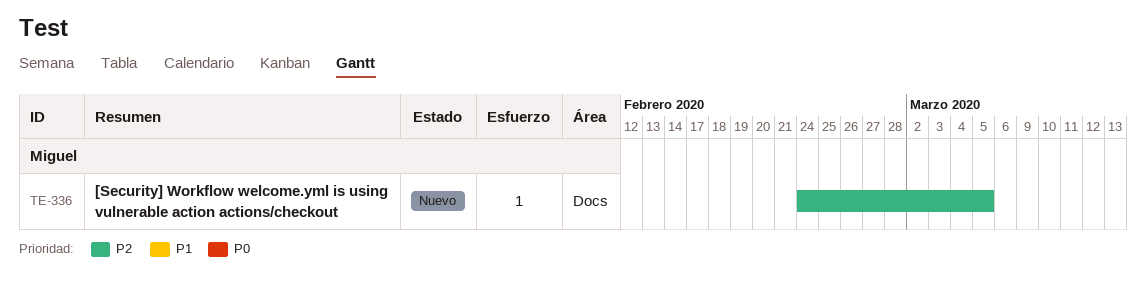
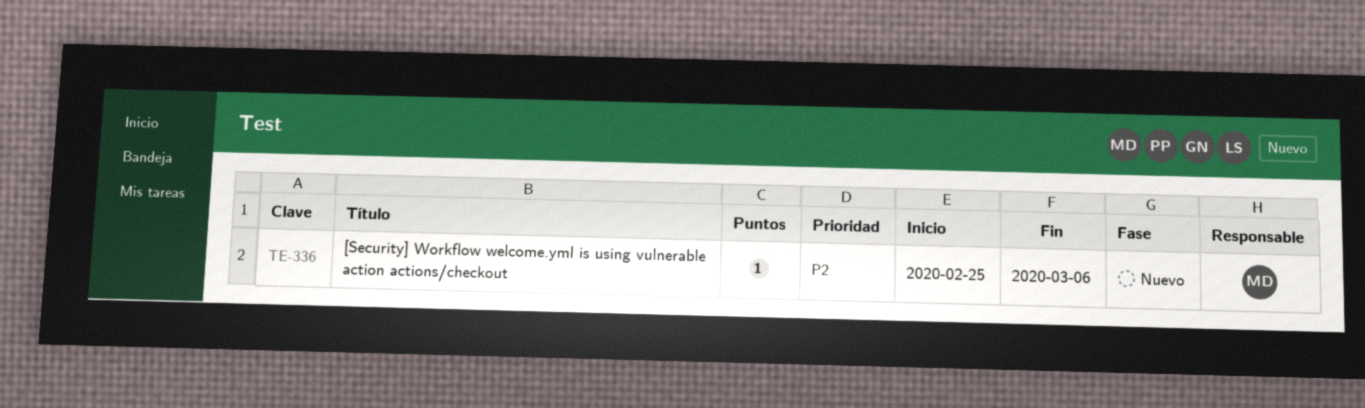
TE-336, start: Feb 24 -> Feb 25
TE-336, due: Mar 5 -> Mar 6

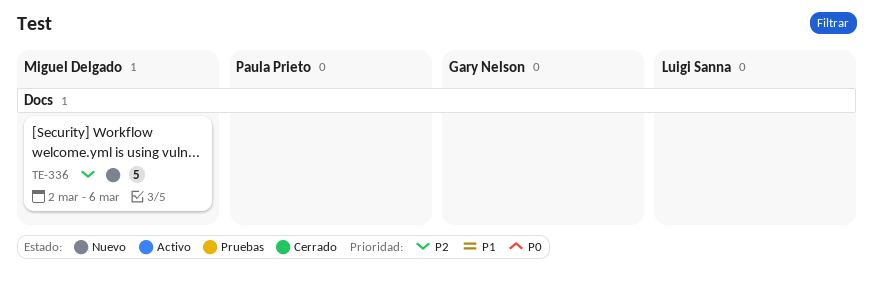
TE-336, estimate: 1 -> 5
TE-336, start: Feb 25 -> Mar 2

